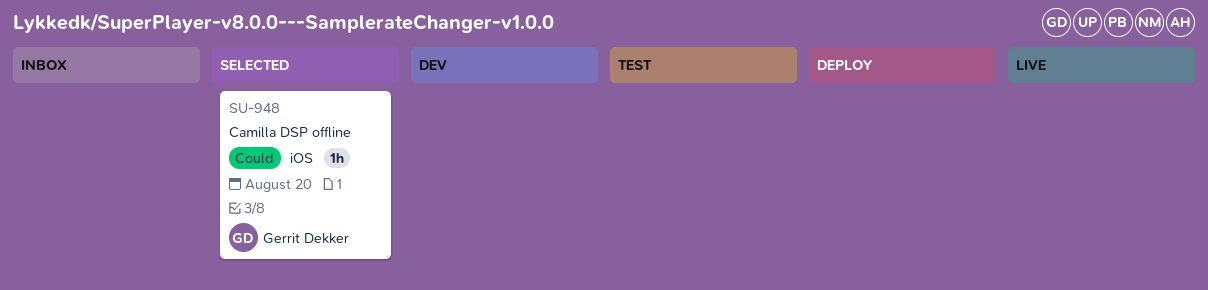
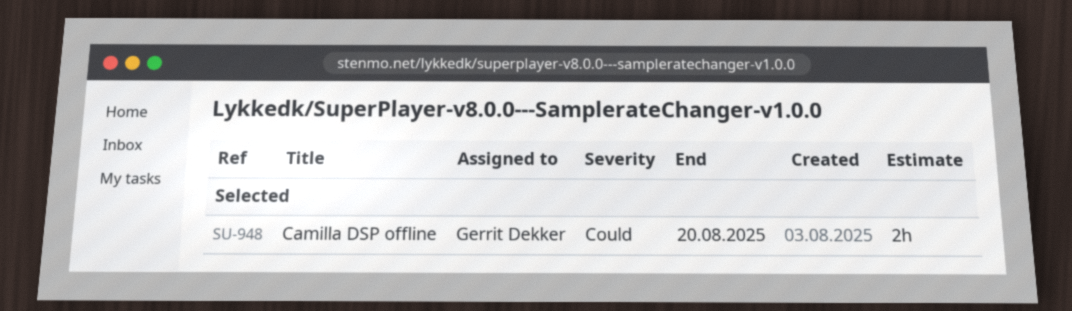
SU-948, estimate: 1h -> 2h

